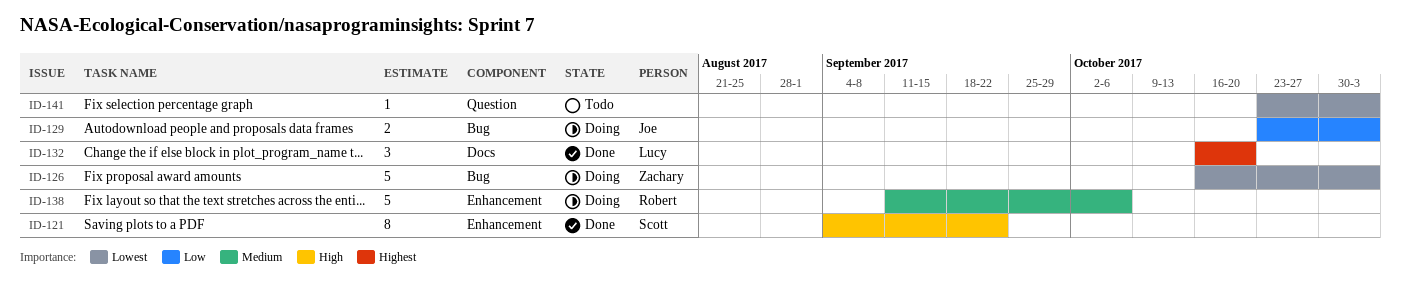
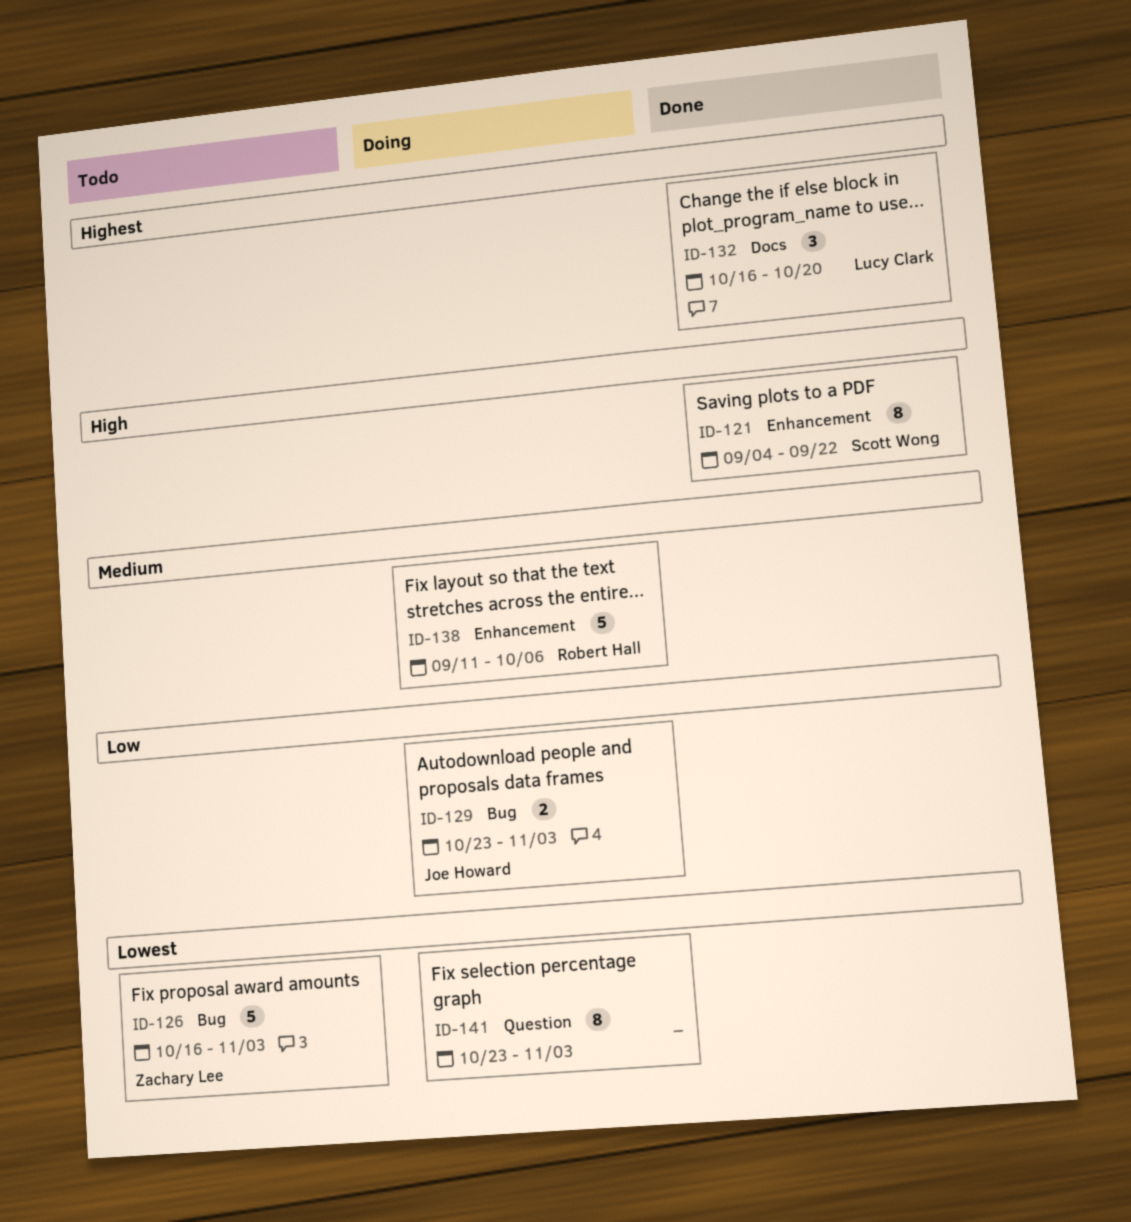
ID-126, status: Doing -> Todo
ID-141, status: Todo -> Doing
ID-141, estimate: 1 -> 8

